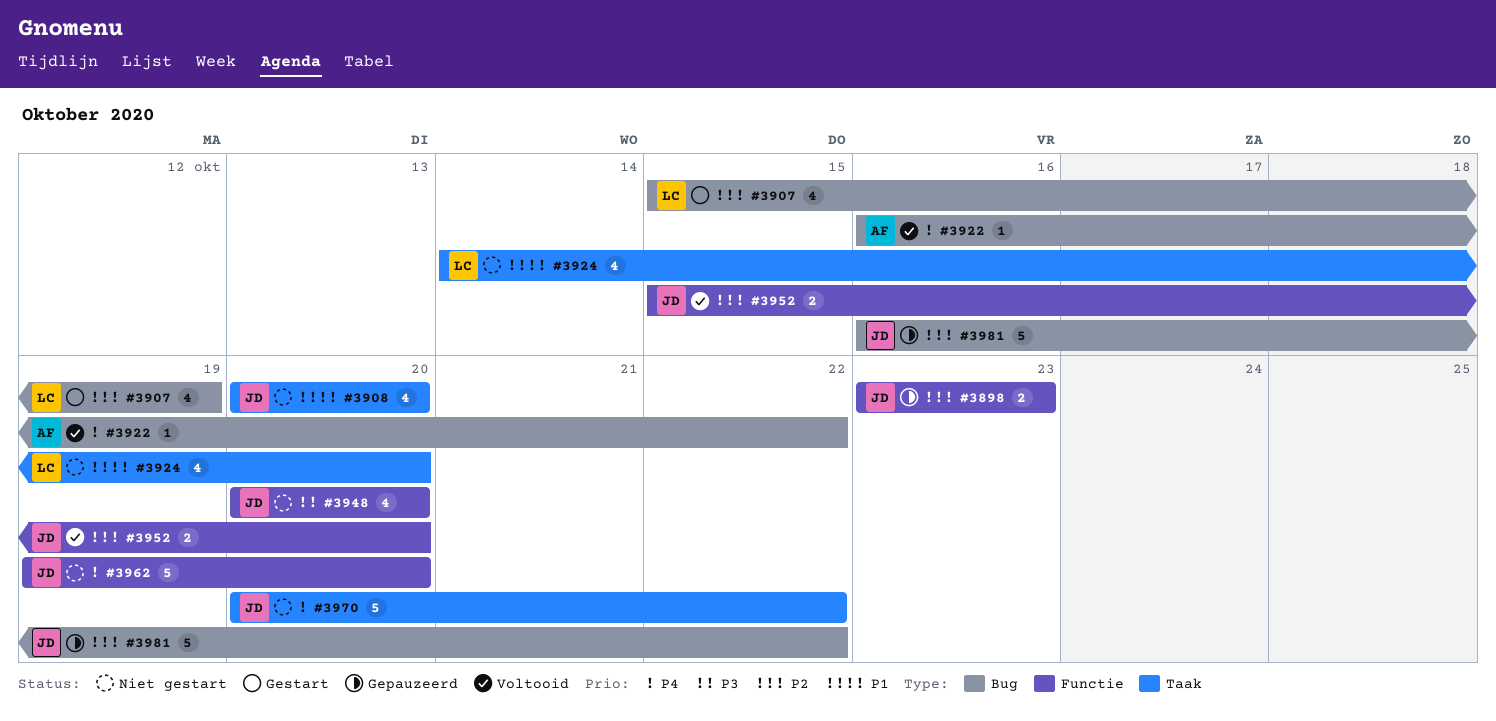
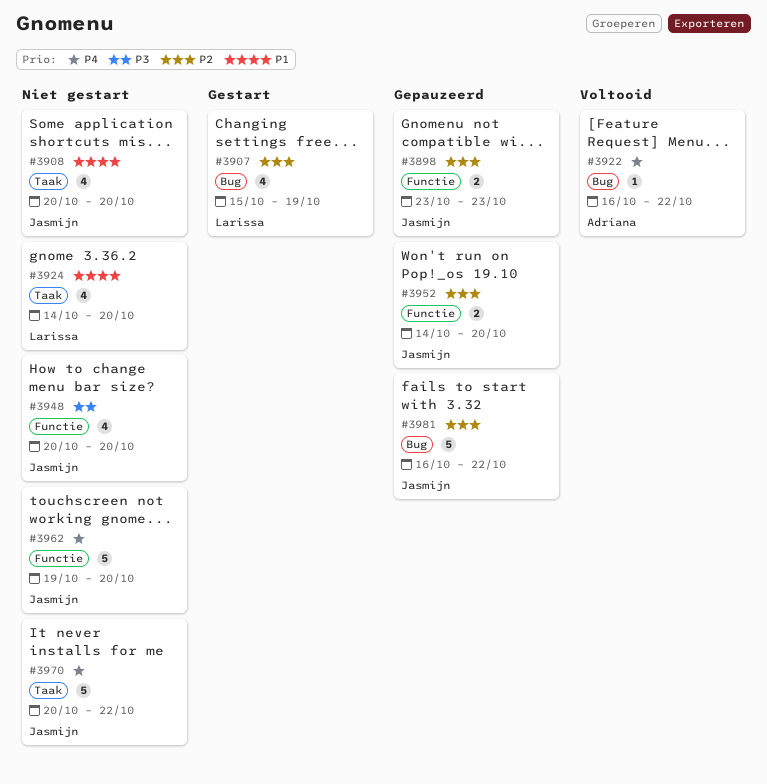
#3952, status: Voltooid -> Gepauzeerd
#3952, start: Oct 15 -> Oct 14

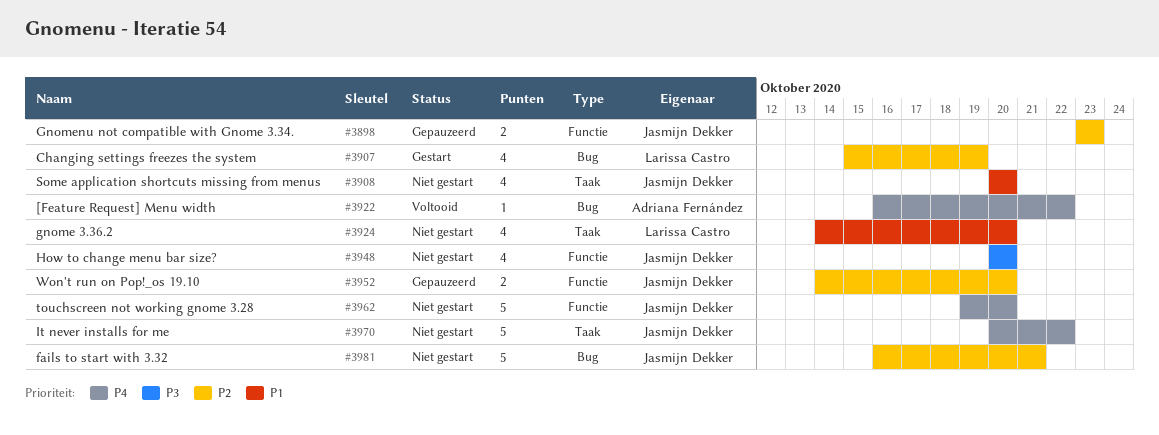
#3981, status: Gepauzeerd -> Niet gestart
#3981, due: Oct 22 -> Oct 21

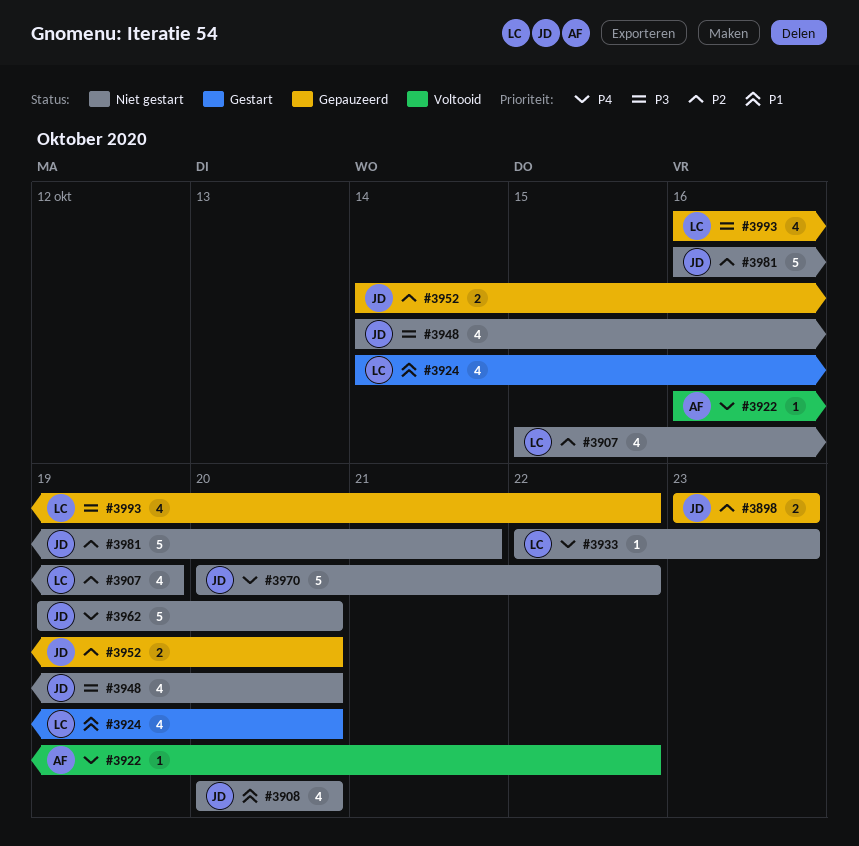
#3907, status: Gestart -> Niet gestart
#3924, status: Niet gestart -> Gestart
#3933: none -> present
#3948, start: Oct 20 -> Oct 14
#3993: none -> present

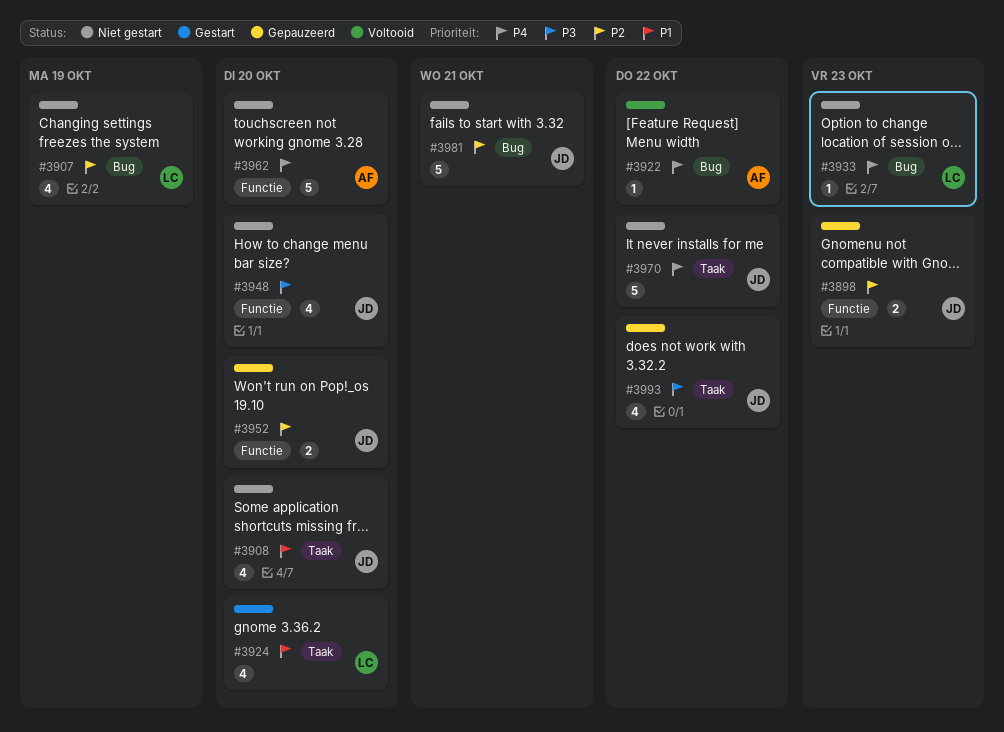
#3962, owner: JD -> AF
#3993, owner: LC -> JD

